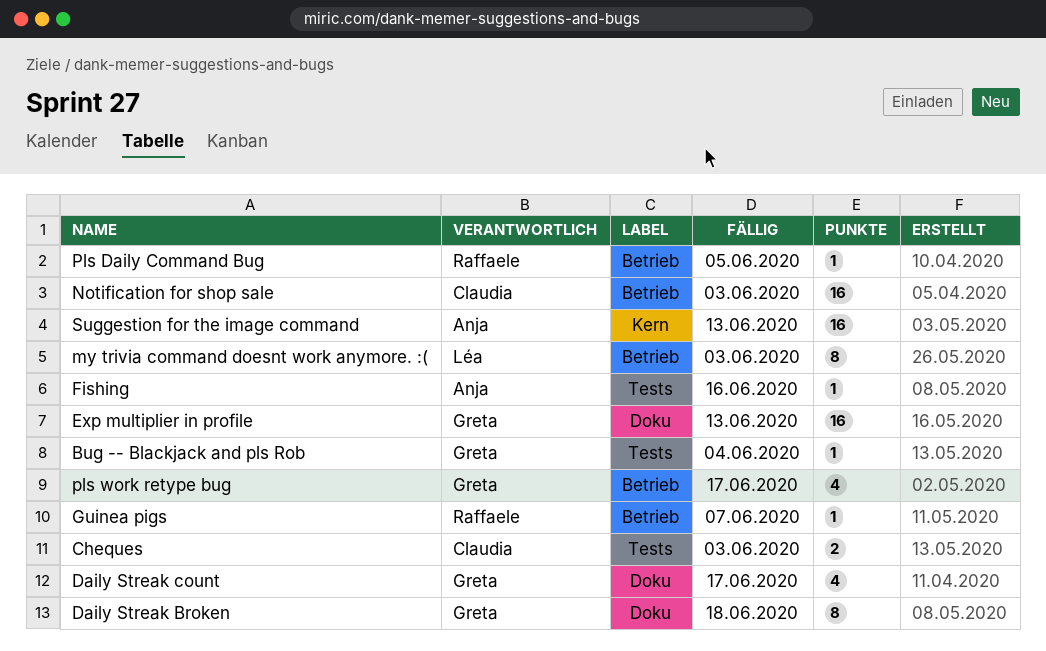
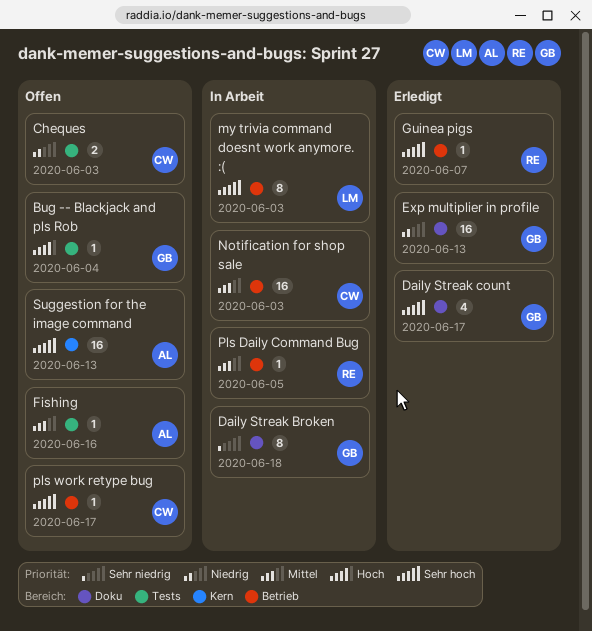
pls work retype bug, owner: Greta -> Claudia
pls work retype bug, estimate: 4 -> 1

